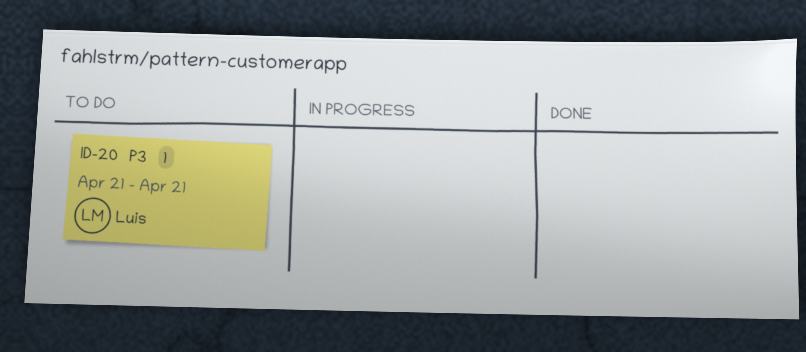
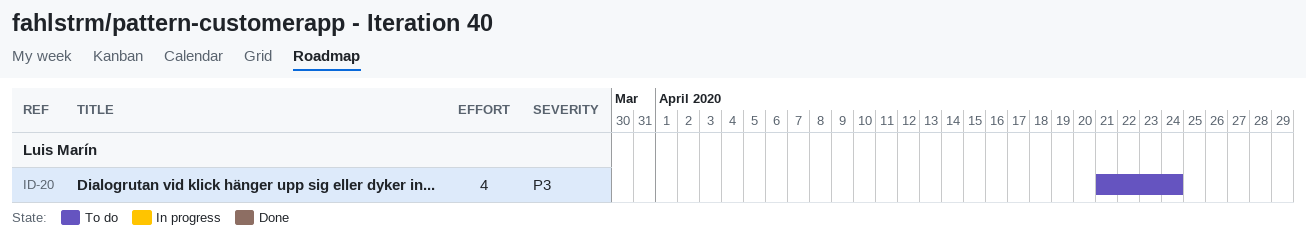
ID-20, estimate: 1 -> 4
ID-20, due: Apr 21 -> Apr 24

